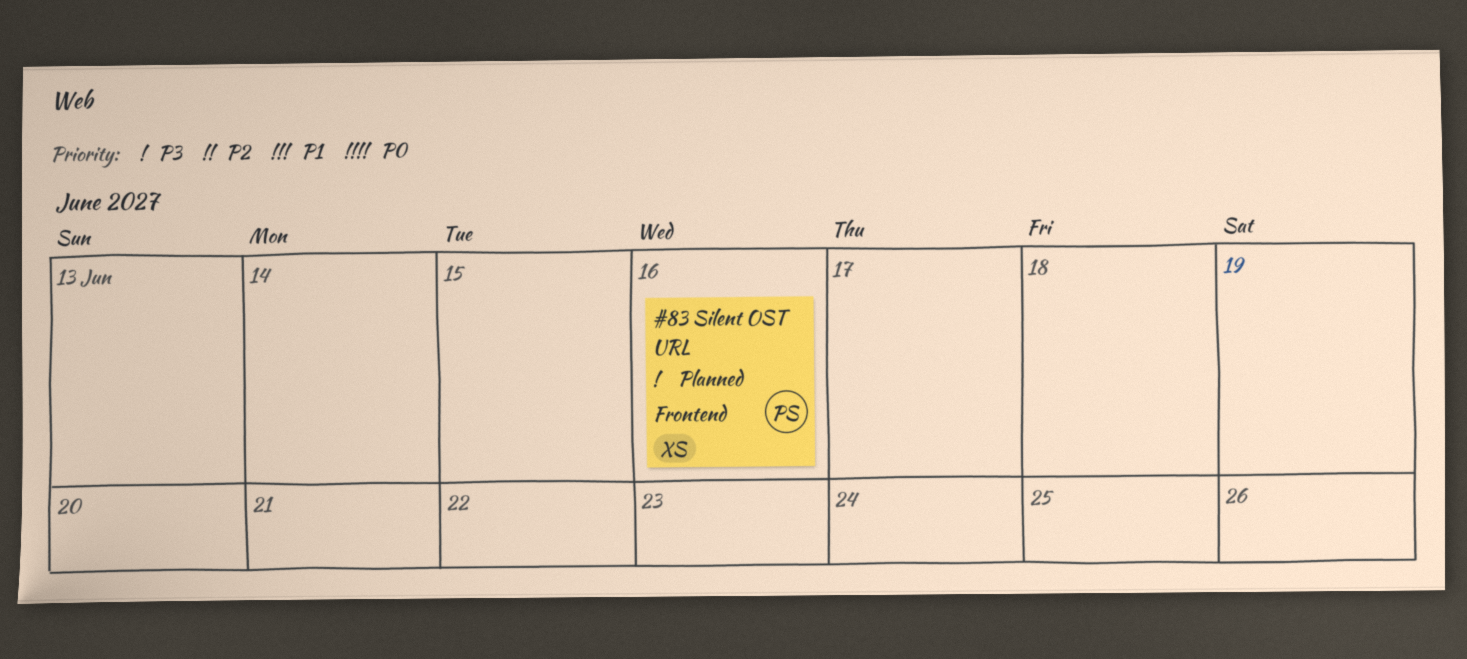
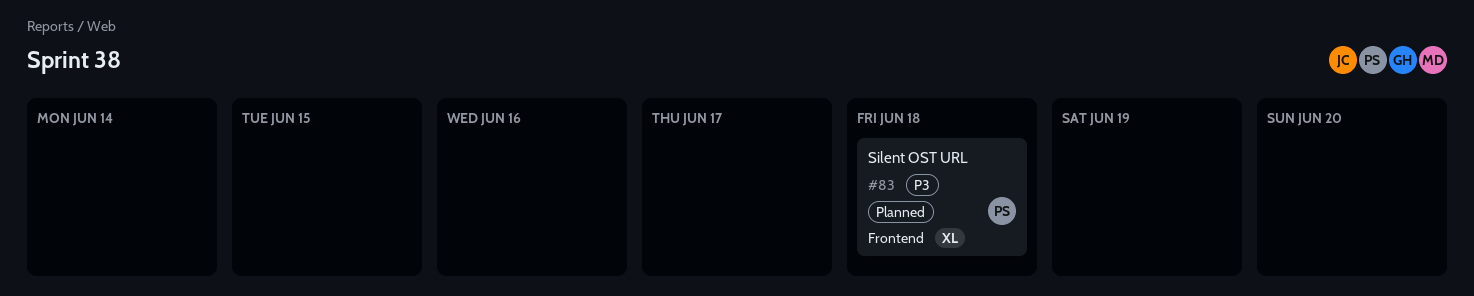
#83, estimate: XS -> XL
#83, due: Jun 16 -> Jun 18

